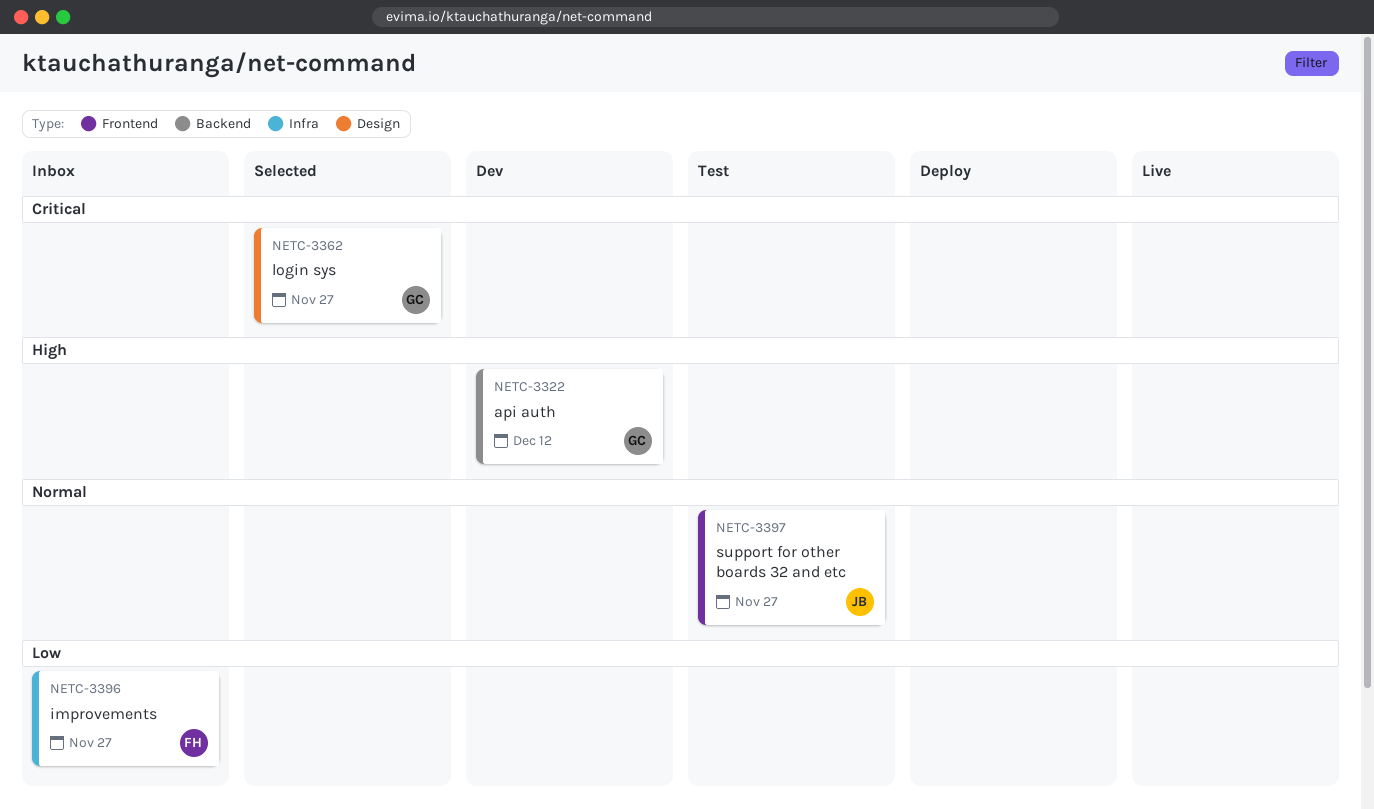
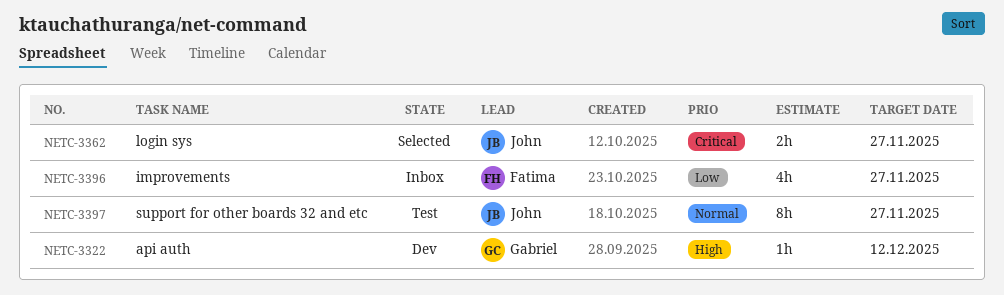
NETC-3362, owner: Gabriel -> John

